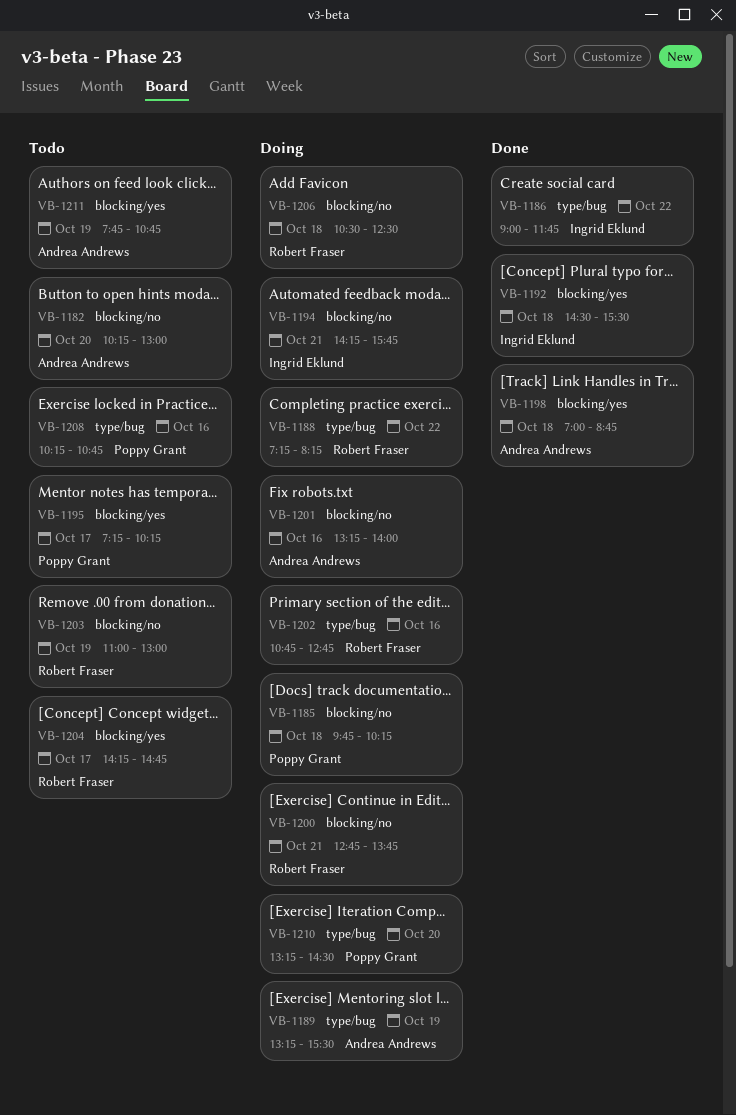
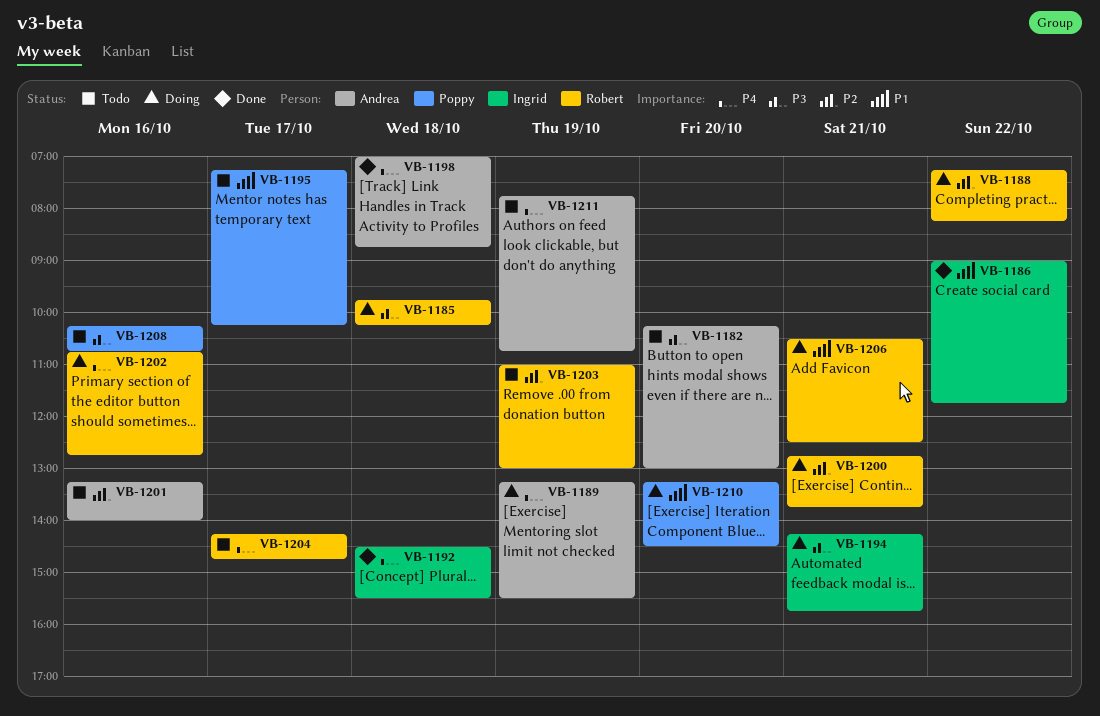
VB-1185, owner: Poppy Grant -> Robert Fraser
VB-1201, status: Doing -> Todo
VB-1206, day: Oct 18 -> Oct 21

